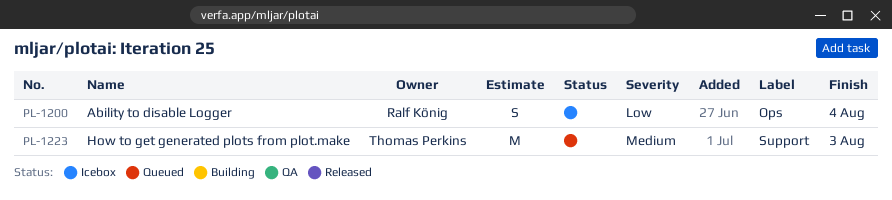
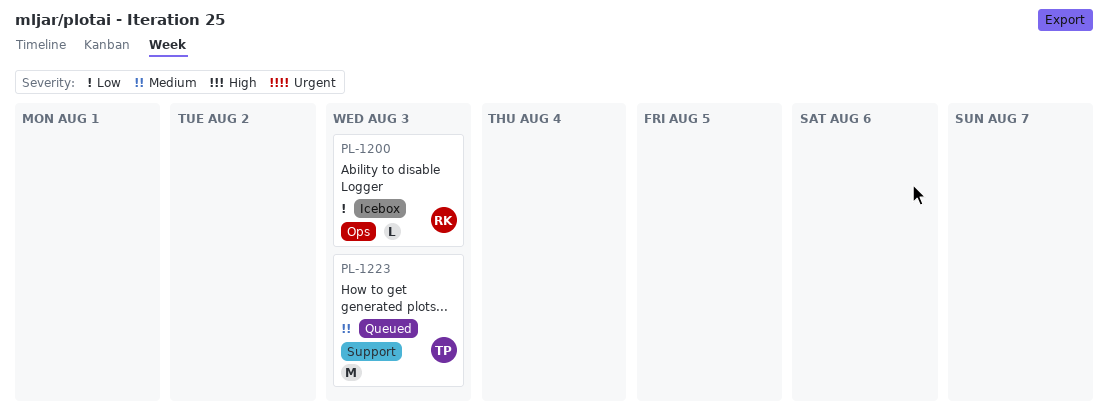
PL-1200, estimate: S -> L
PL-1200, due: Aug 4 -> Aug 3

